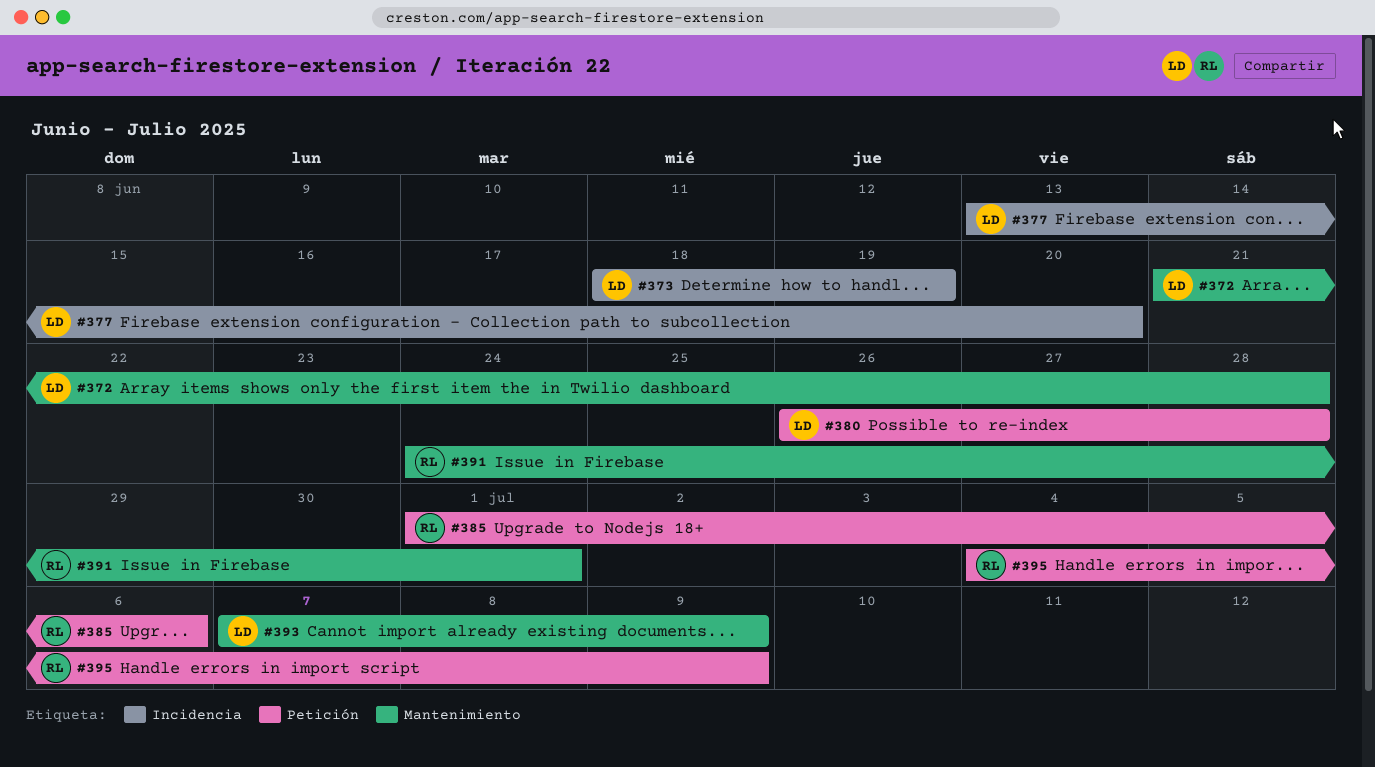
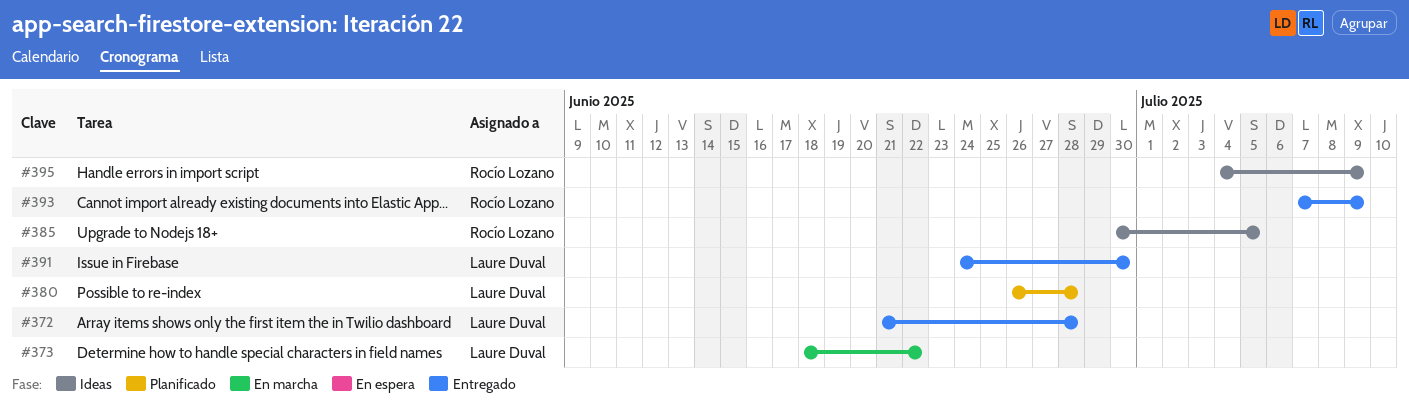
#373, due: Jun 19 -> Jun 22
#377: present -> none
#385, start: Jul 1 -> Jun 30
#385, due: Jul 6 -> Jul 5
#391, owner: Rocío Lozano -> Laure Duval
#391, due: Jul 1 -> Jun 30
#393, owner: Laure Duval -> Rocío Lozano

